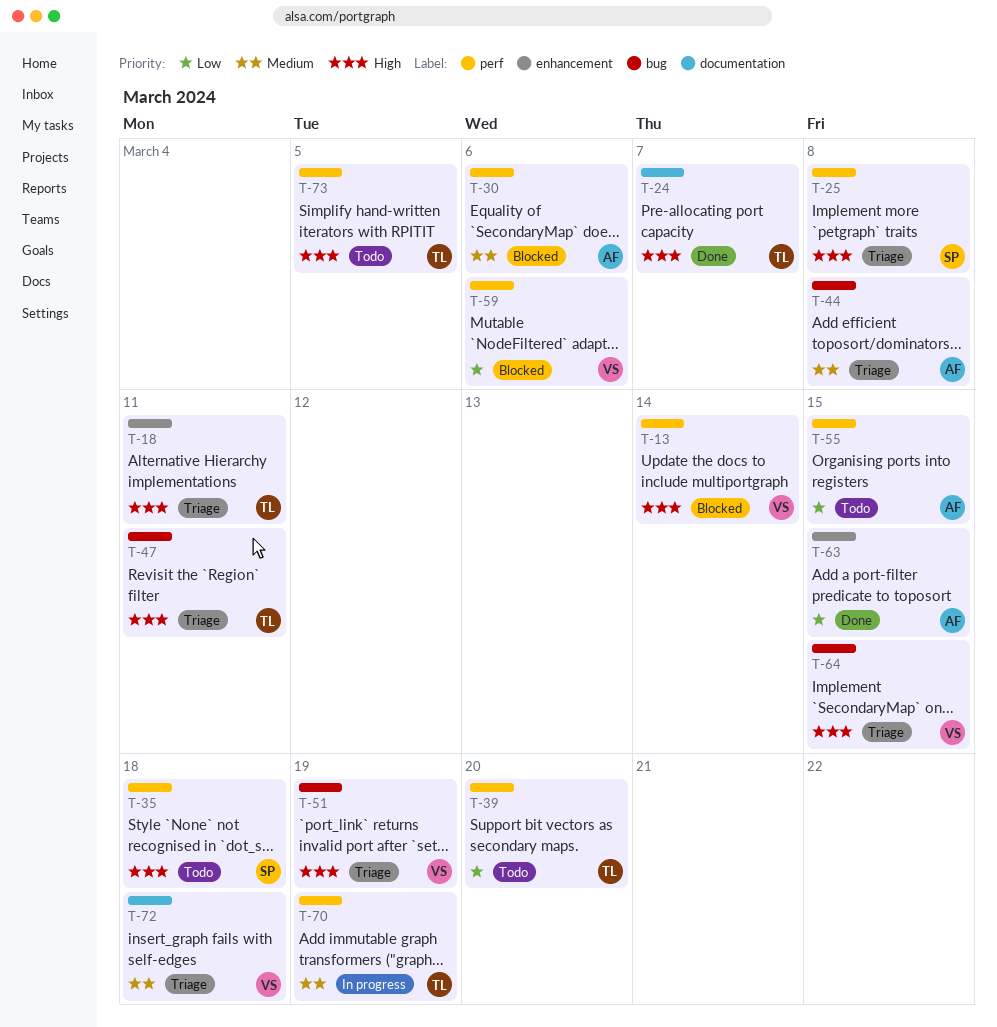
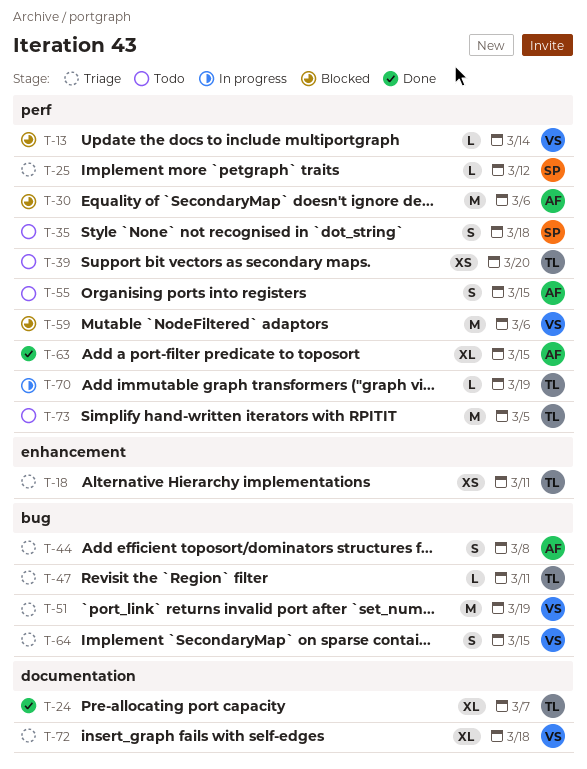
T-25, due: Mar 8 -> Mar 12
T-63, label: enhancement -> perf

